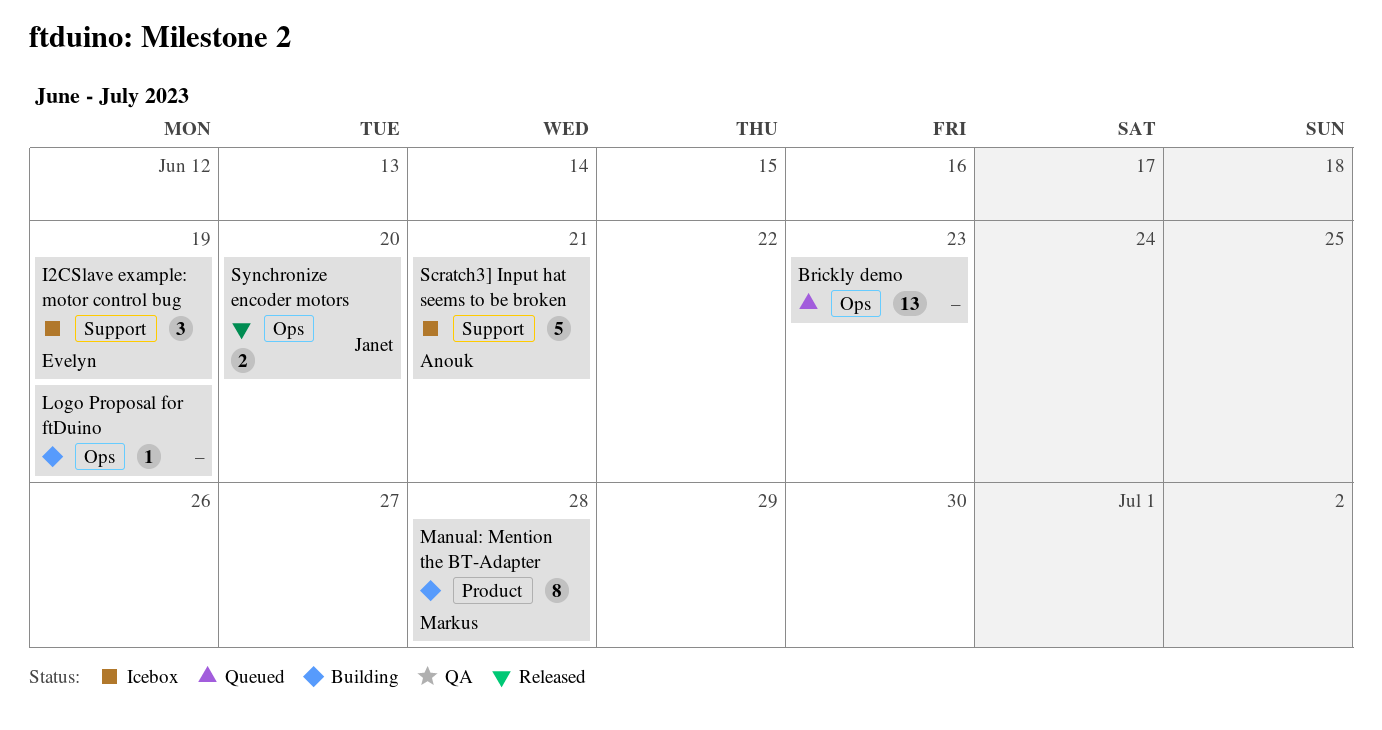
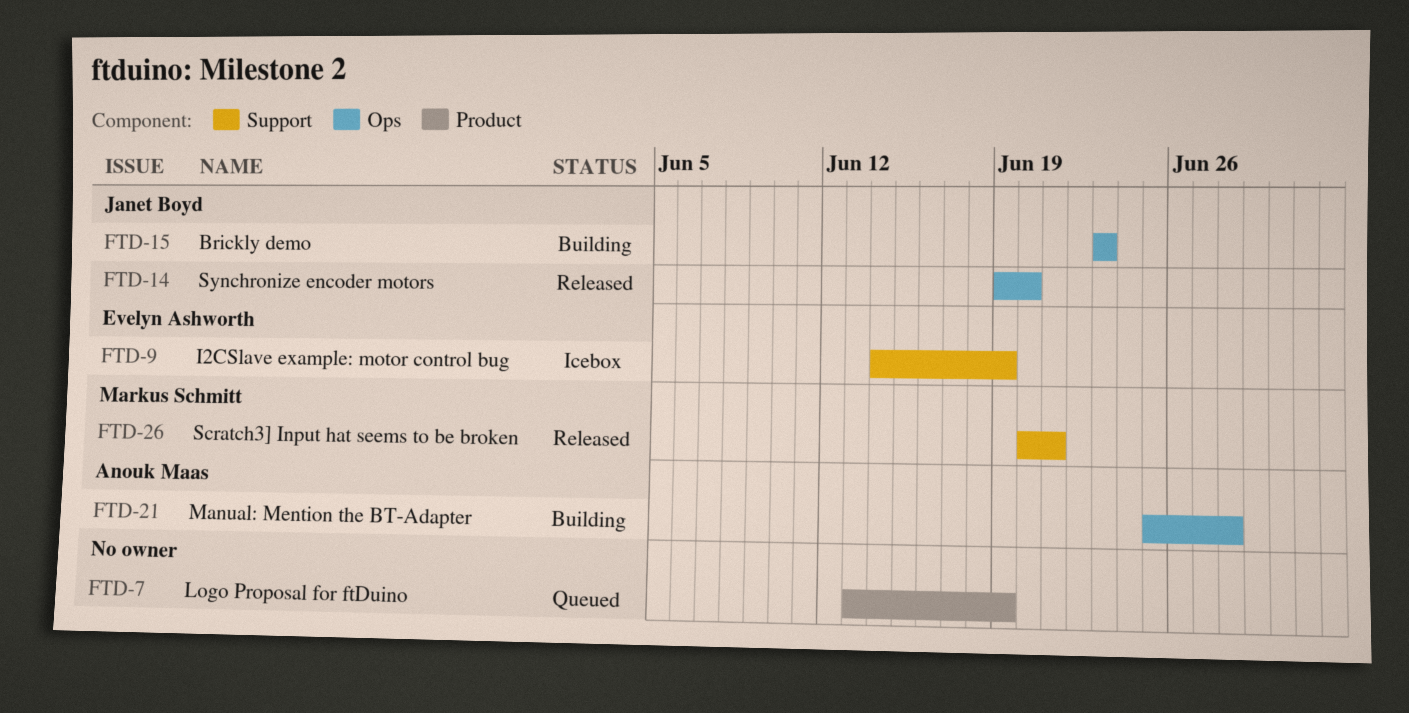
Brickly demo, status: Queued -> Building
Brickly demo, owner: none -> Janet Boyd
Logo Proposal for ftDuino, status: Building -> Queued
Logo Proposal for ftDuino, label: Ops -> Product
Manual: Mention the BT-Adapter, owner: Markus Schmitt -> Anouk Maas
Manual: Mention the BT-Adapter, label: Product -> Ops
Scratch3] Input hat seems to be broken, status: Icebox -> Released
Scratch3] Input hat seems to be broken, owner: Anouk Maas -> Markus Schmitt

